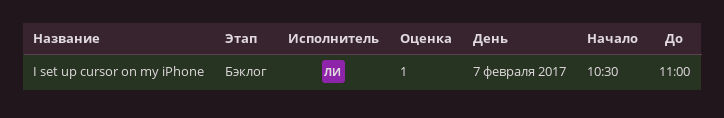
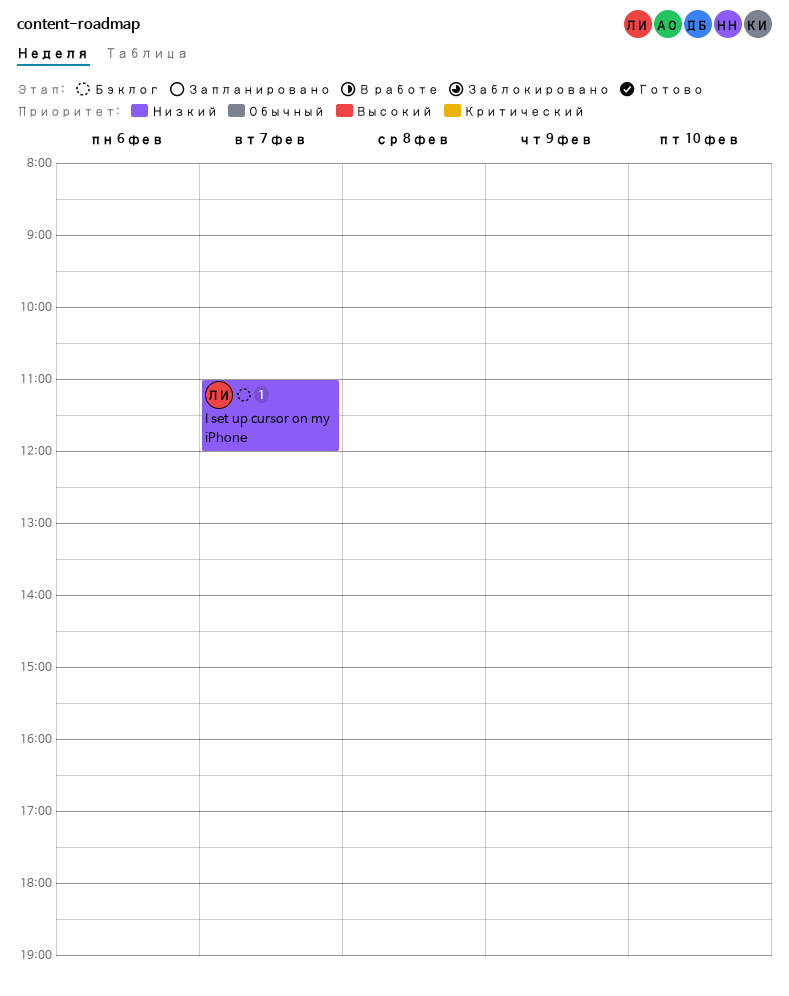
I set up cursor on my iPhone, begins: 10:30 -> 11:00
I set up cursor on my iPhone, ends: 11:00 -> 12:00

